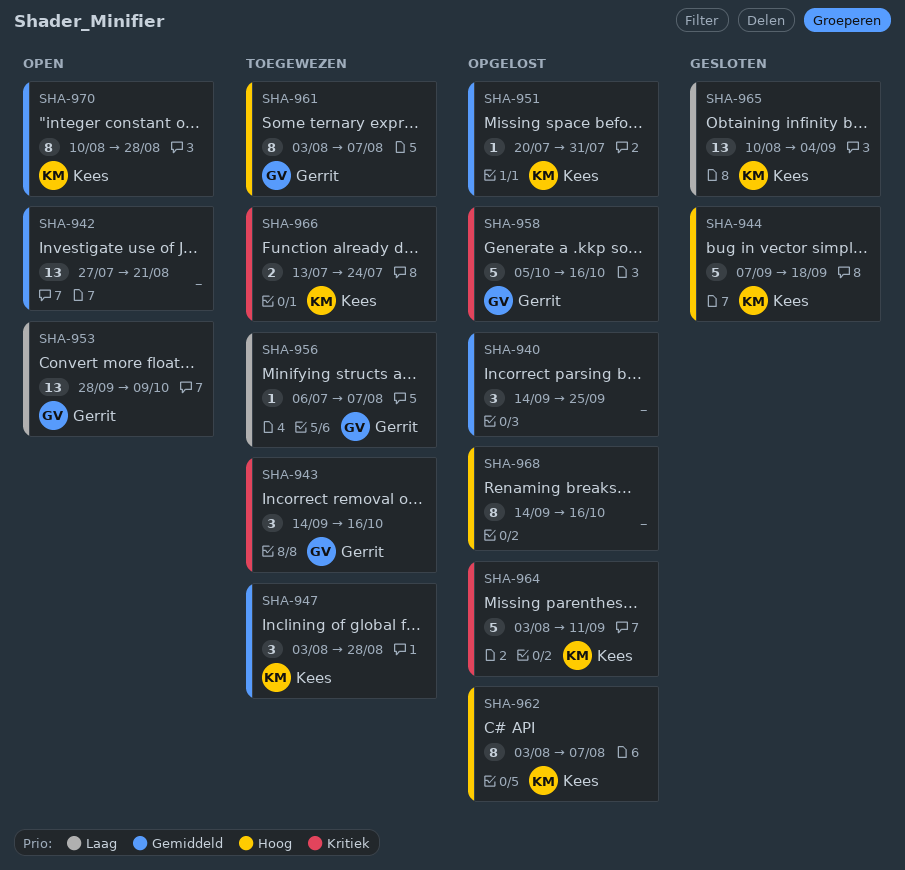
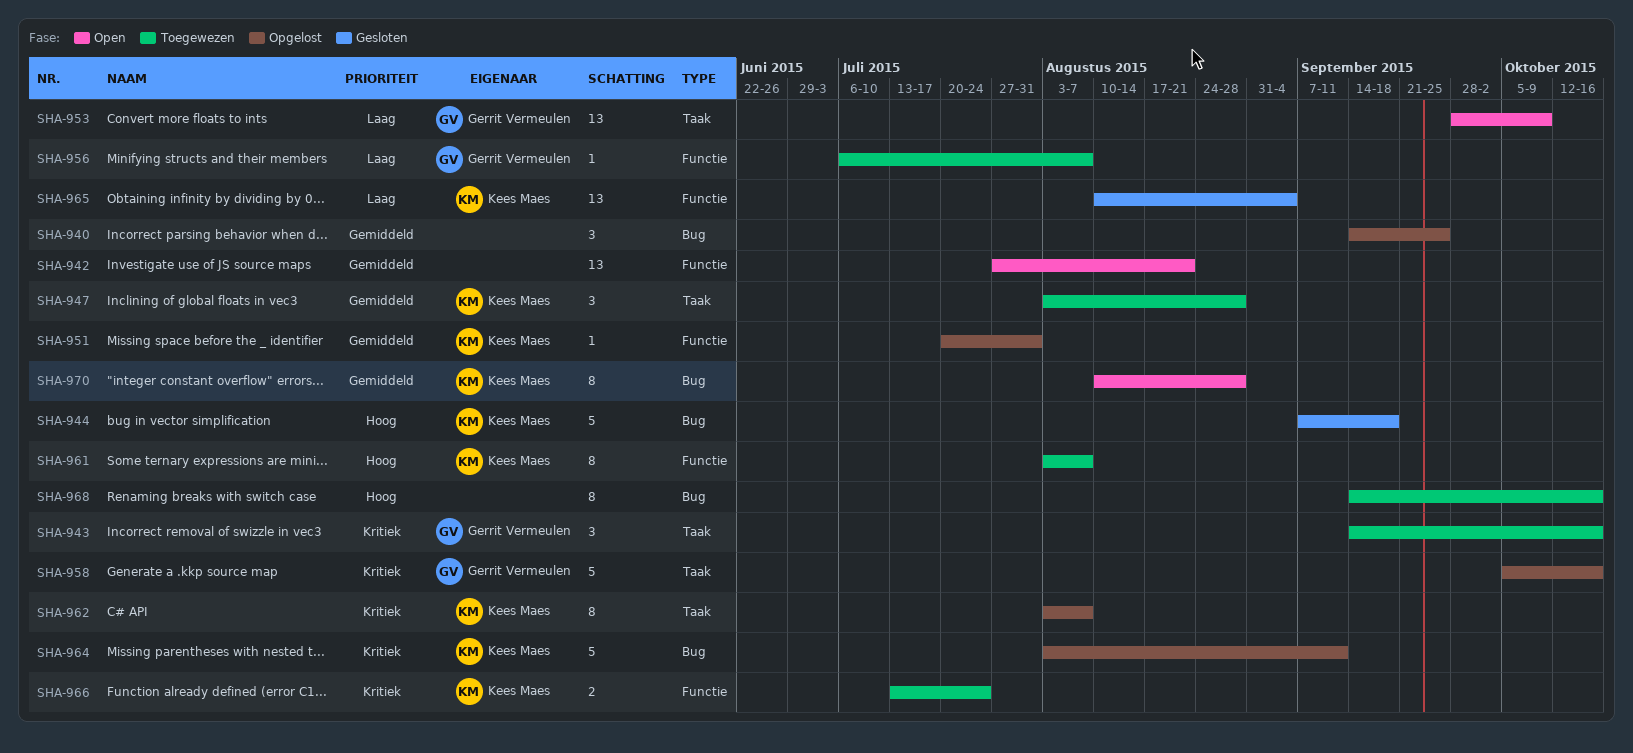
SHA-961, owner: Gerrit Vermeulen -> Kees Maes
SHA-962, priority: Hoog -> Kritiek
SHA-968, status: Opgelost -> Toegewezen

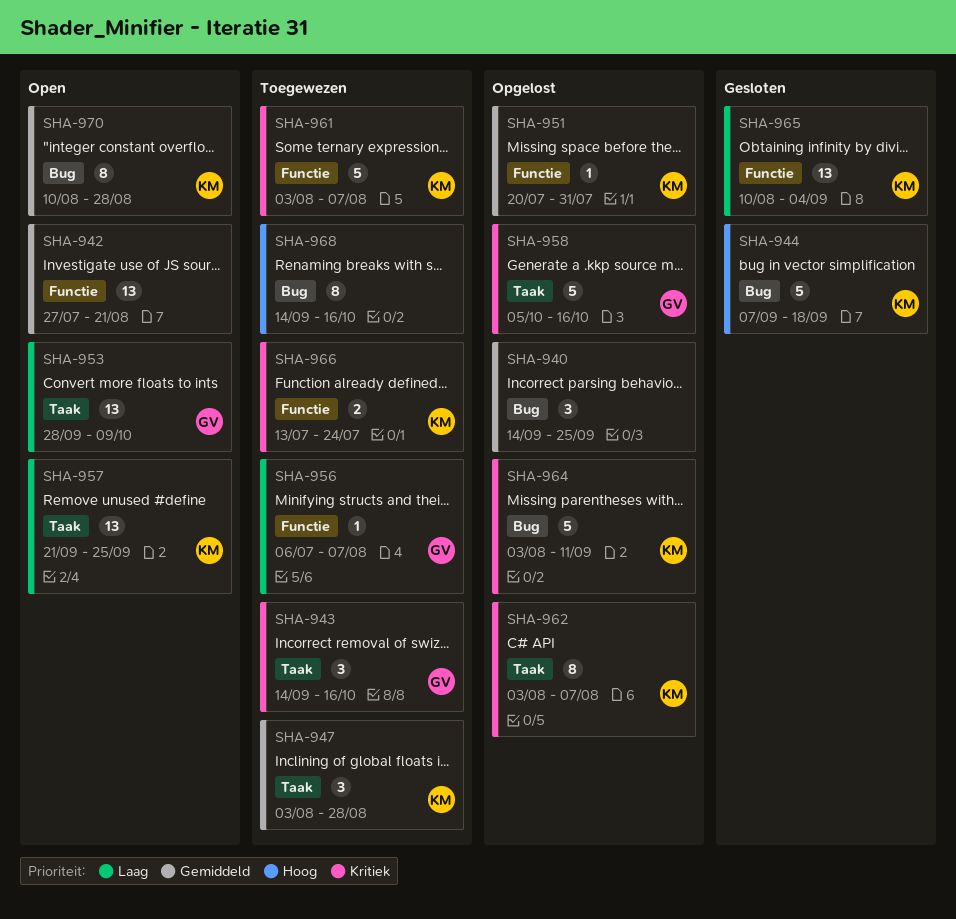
SHA-957: none -> present
SHA-961, priority: Hoog -> Kritiek
SHA-961, estimate: 8 -> 5

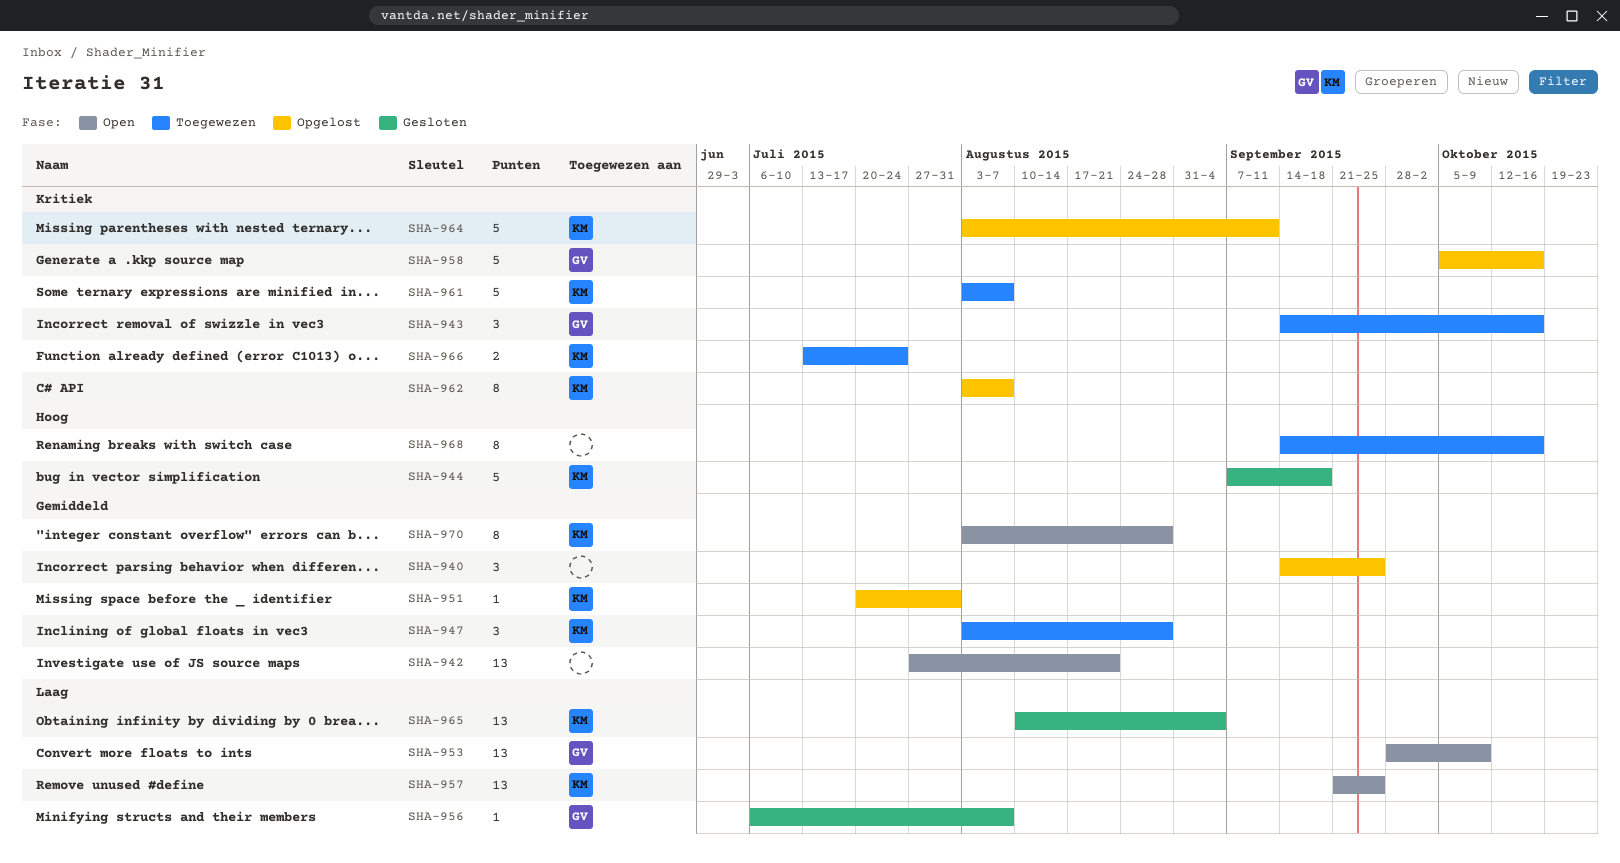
SHA-956, status: Toegewezen -> Gesloten
SHA-970, start: Aug 10 -> Aug 3

